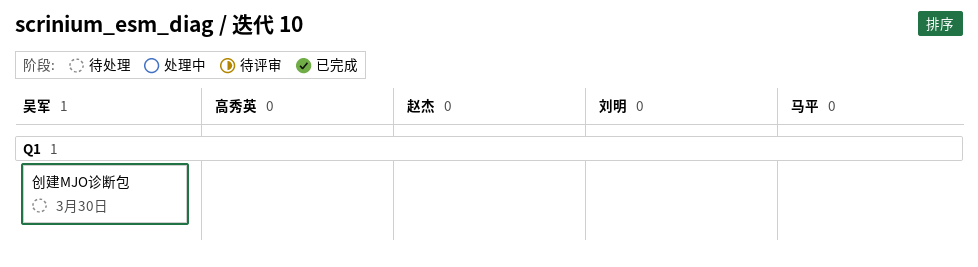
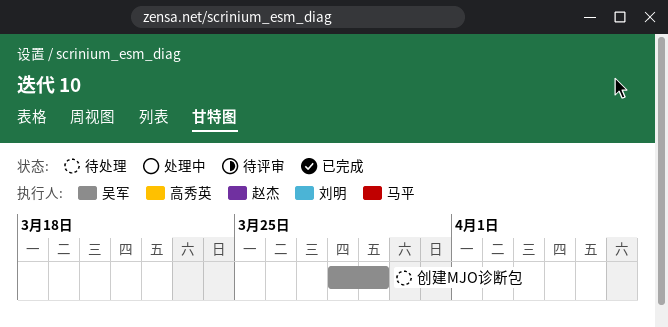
创建MJO诊断包, due: Mar 30 -> Mar 29

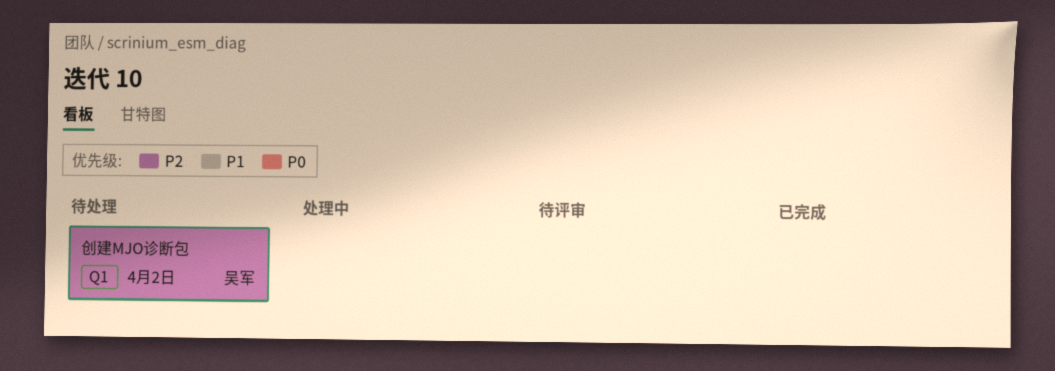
创建MJO诊断包, due: Mar 29 -> Apr 2

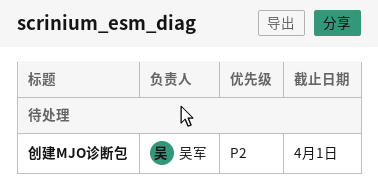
创建MJO诊断包, due: Apr 2 -> Apr 1

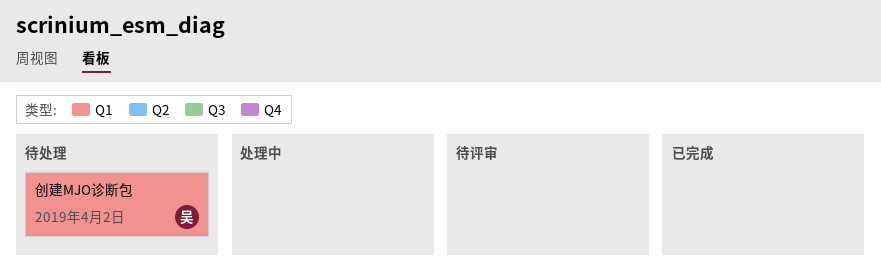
创建MJO诊断包, due: Apr 1 -> Apr 2

